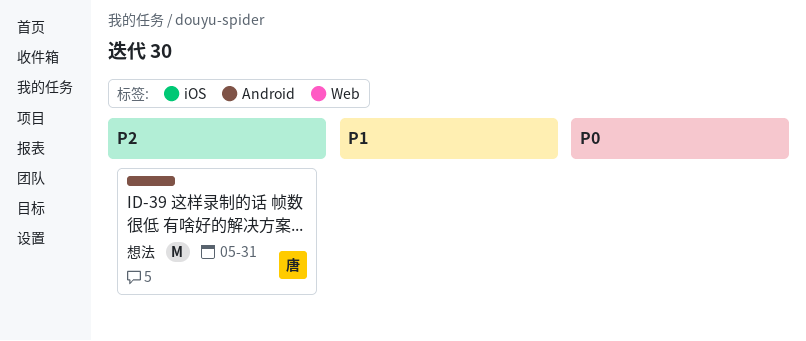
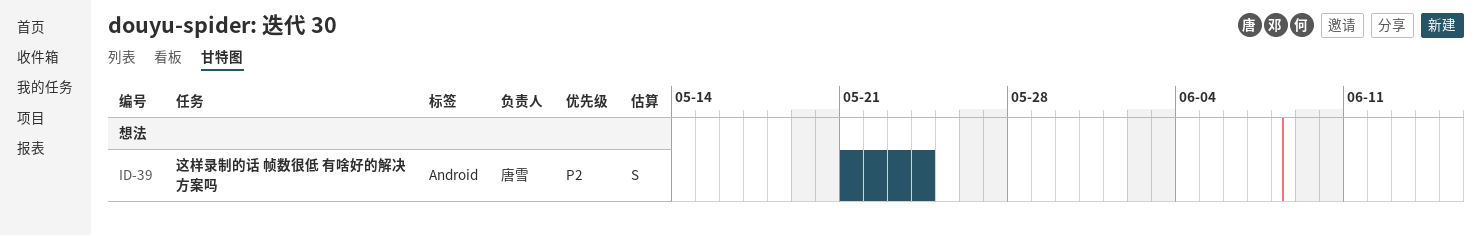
ID-39, estimate: M -> S
ID-39, due: May 31 -> May 24

